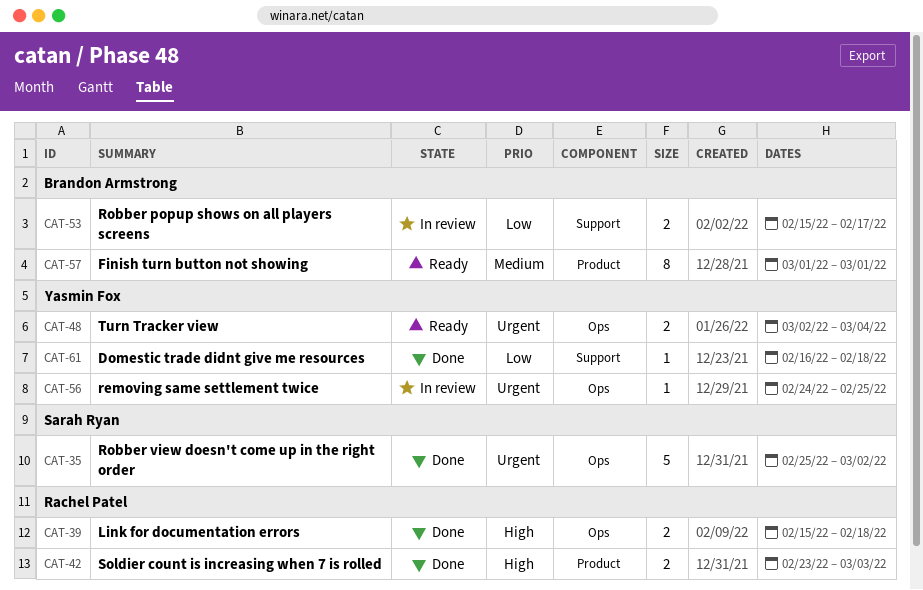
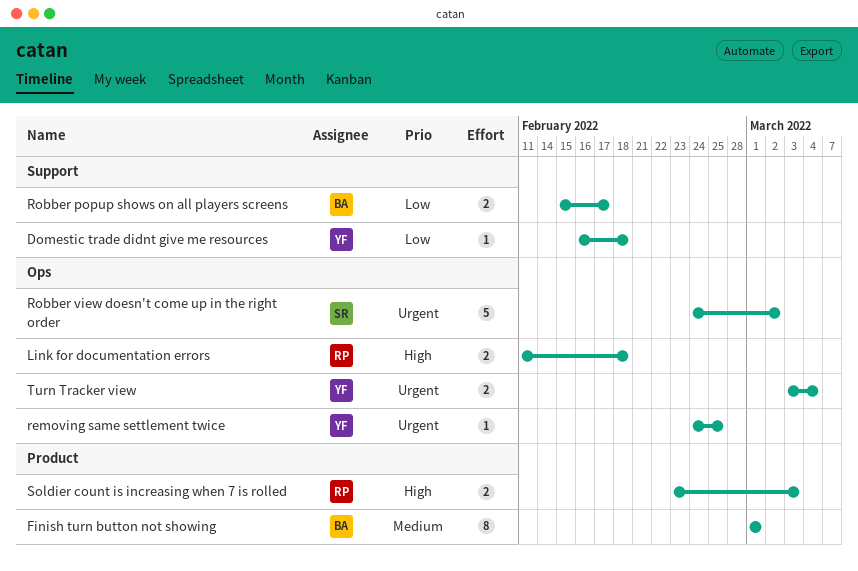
Link for documentation errors, start: Feb 15 -> Feb 11
Robber view doesn't come up in the right order, start: Feb 25 -> Feb 24
Turn Tracker view, start: Mar 2 -> Mar 3

